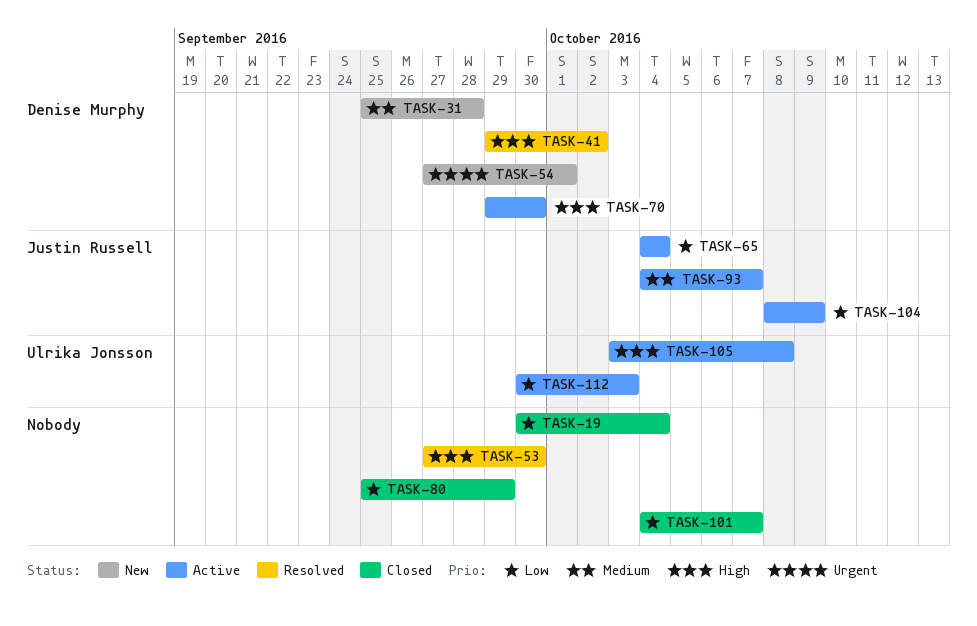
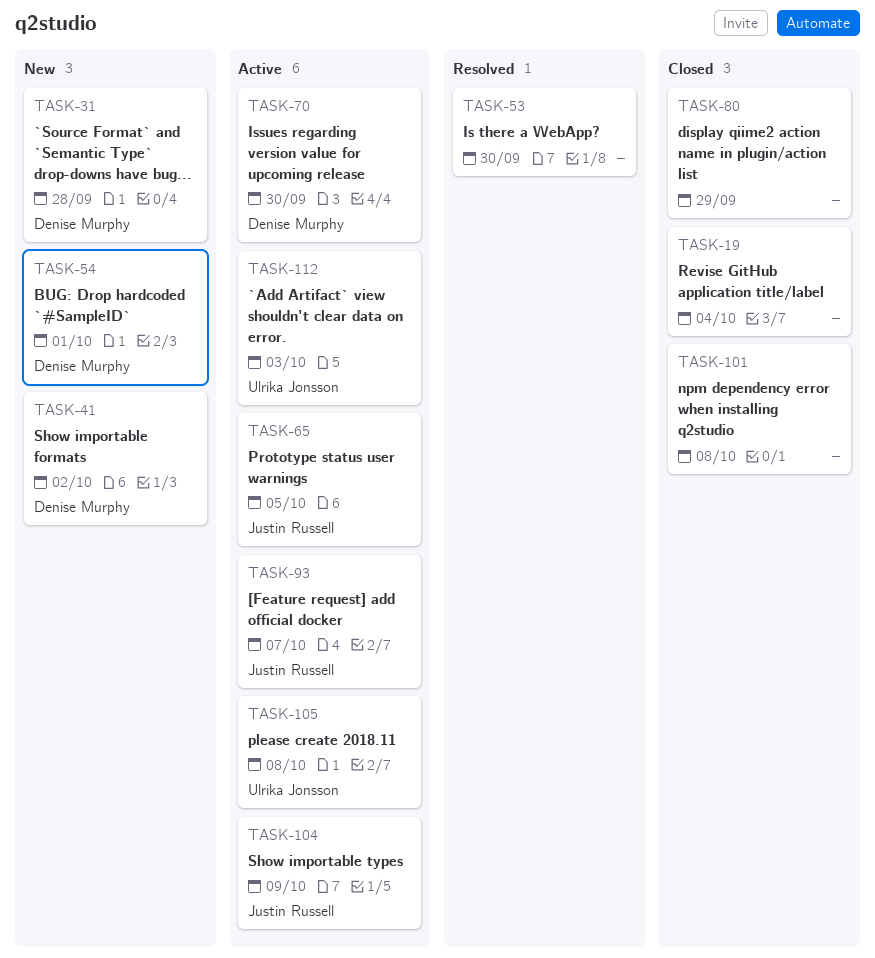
TASK-41, status: Resolved -> New
TASK-65, due: Oct 4 -> Oct 5
TASK-101, due: Oct 7 -> Oct 8

